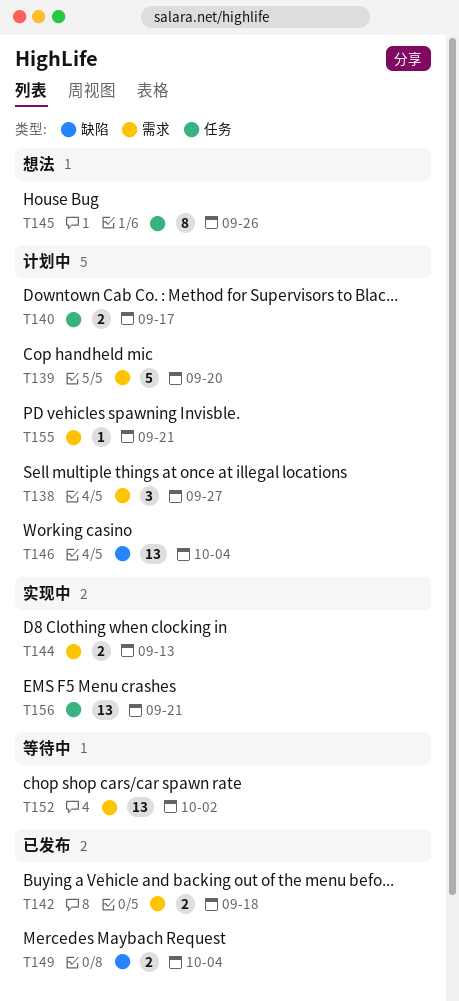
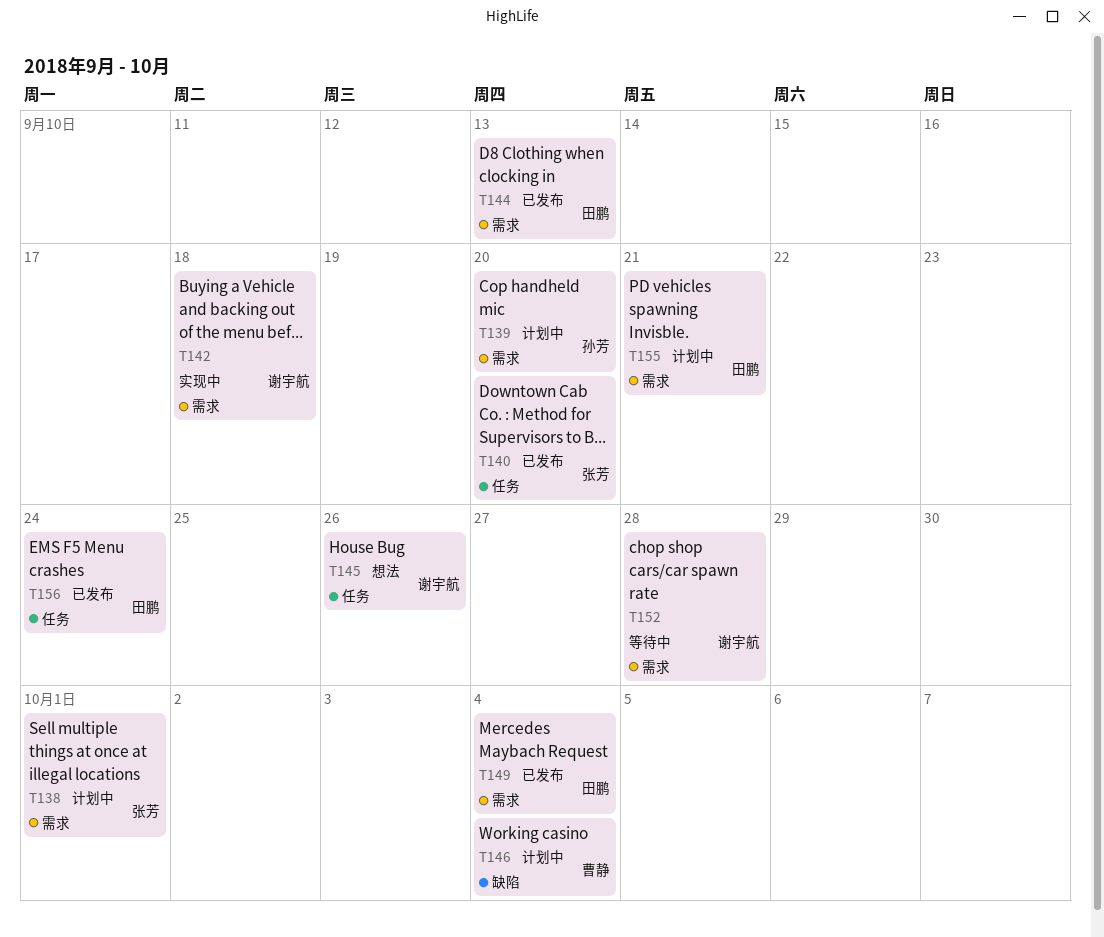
T138, due: Sep 27 -> Oct 1
T140, status: 计划中 -> 已发布
T140, due: Sep 17 -> Sep 20
T142, status: 已发布 -> 实现中
T144, status: 实现中 -> 已发布
T149, label: 缺陷 -> 需求
T152, due: Oct 2 -> Sep 28
T156, status: 实现中 -> 已发布
T156, due: Sep 21 -> Sep 24

